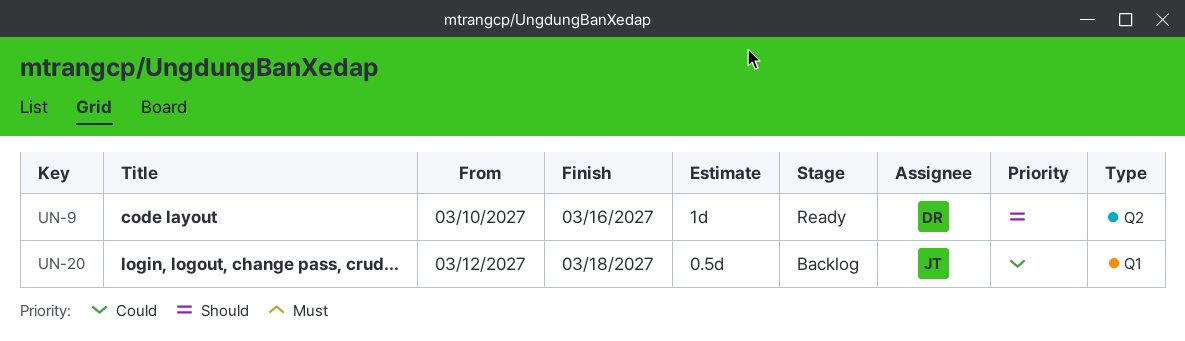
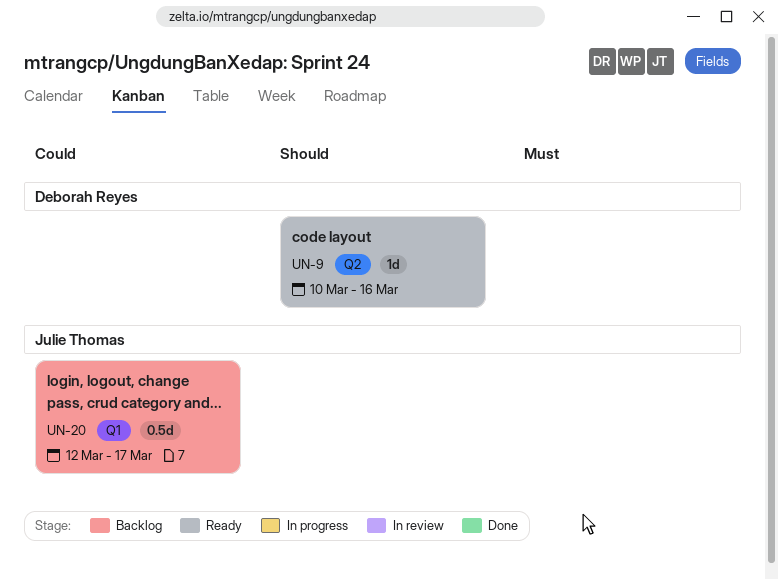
UN-20, due: Mar 18 -> Mar 17

